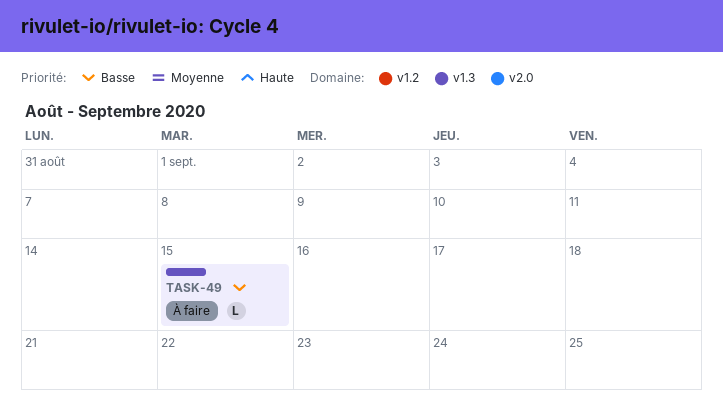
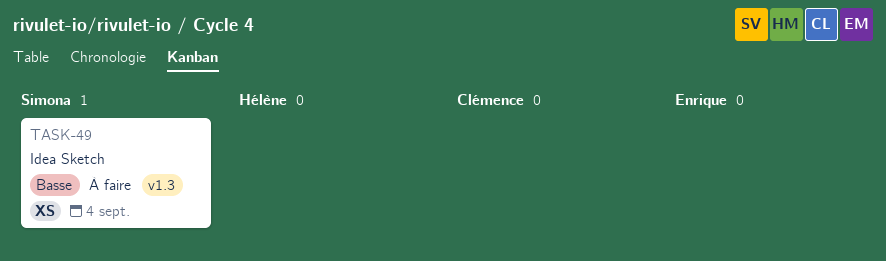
TASK-49, estimate: L -> XS
TASK-49, due: Sep 15 -> Sep 4

